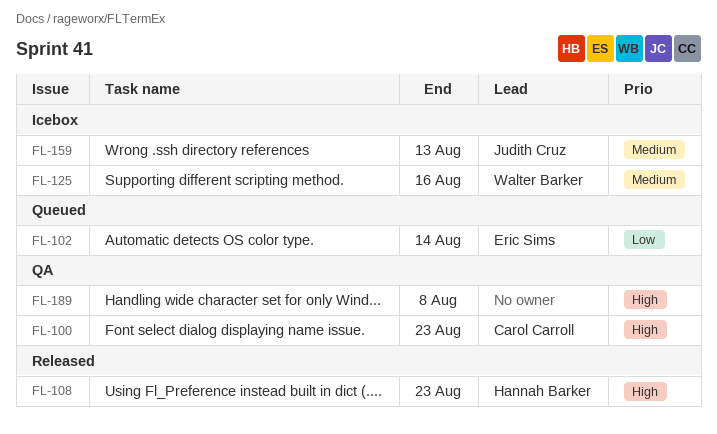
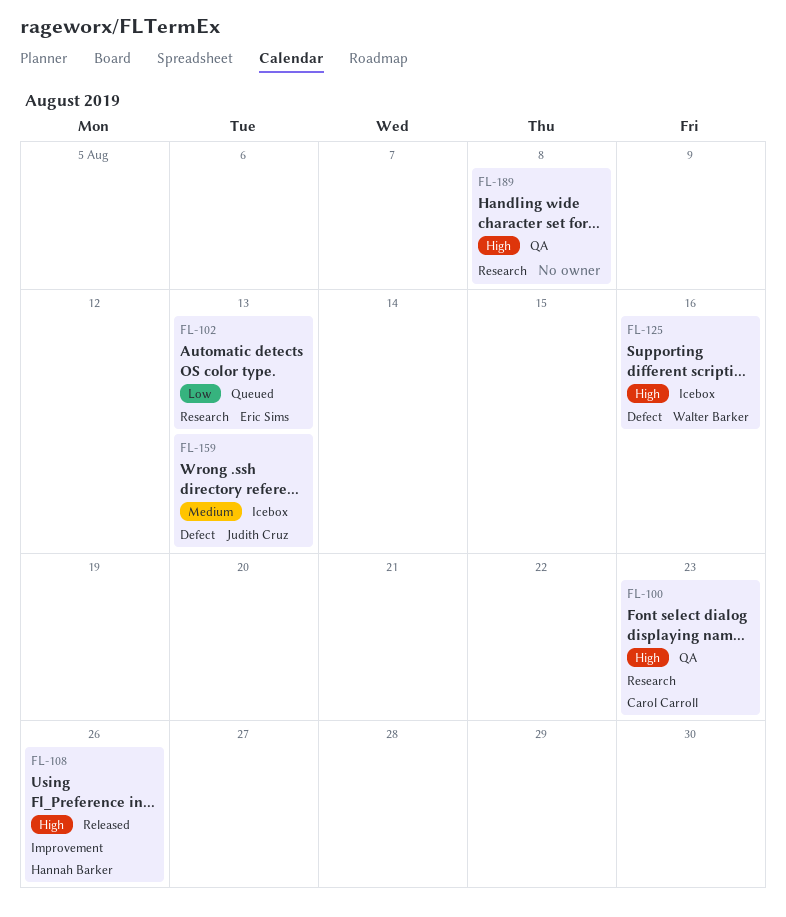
FL-102, due: Aug 14 -> Aug 13
FL-108, due: Aug 23 -> Aug 26
FL-125, priority: Medium -> High

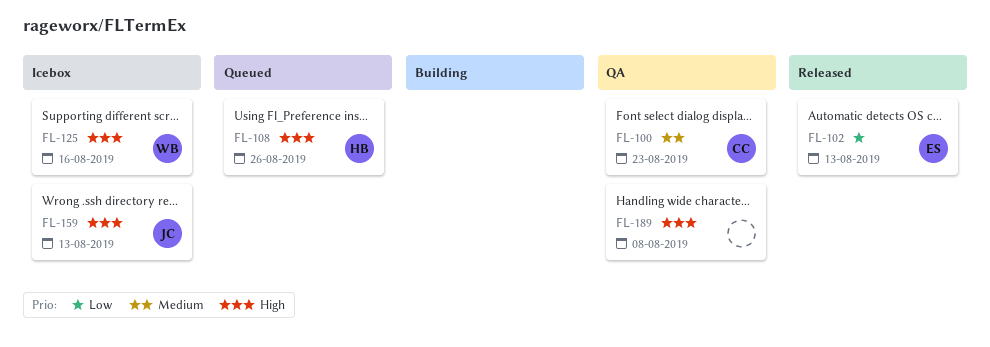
FL-100, priority: High -> Medium
FL-102, status: Queued -> Released
FL-108, status: Released -> Queued
FL-159, priority: Medium -> High

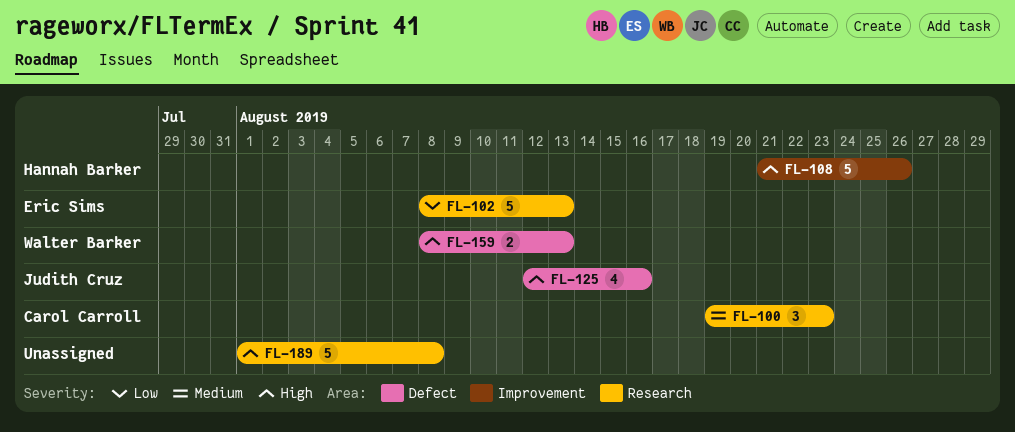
FL-125, owner: Walter Barker -> Judith Cruz
FL-159, owner: Judith Cruz -> Walter Barker

